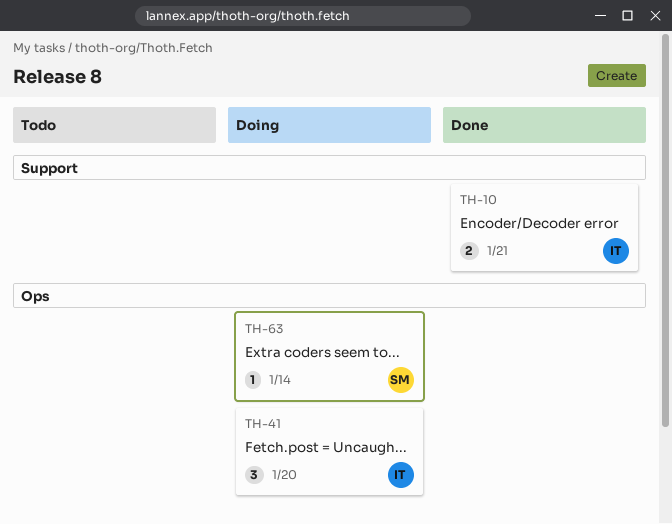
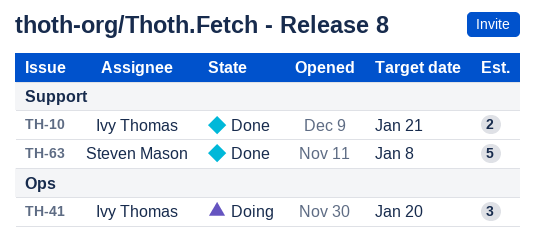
TH-63, status: Doing -> Done
TH-63, label: Ops -> Support
TH-63, estimate: 1 -> 5
TH-63, due: Jan 14 -> Jan 8

